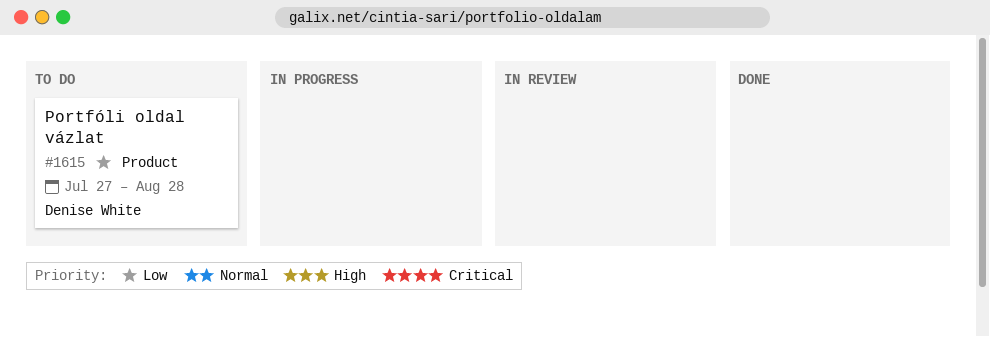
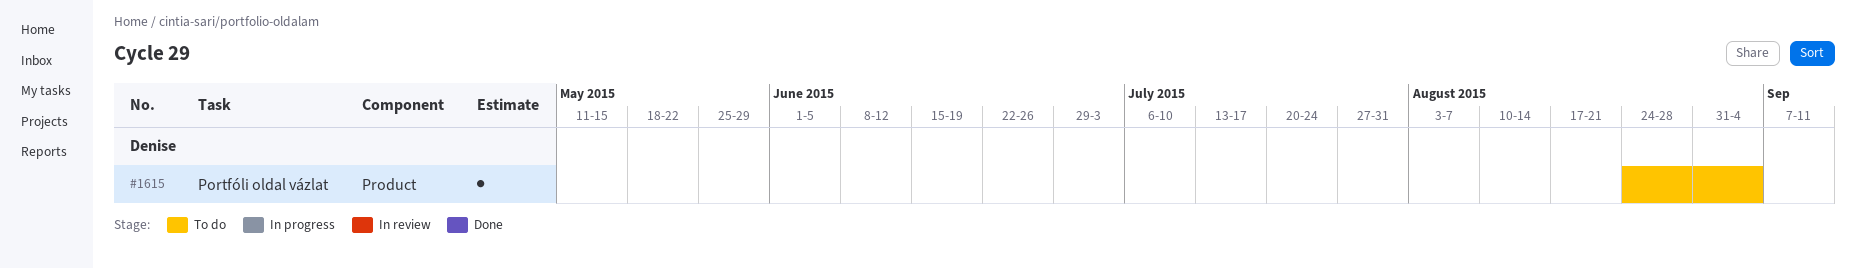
#1615, start: Jul 27 -> Aug 24
#1615, due: Aug 28 -> Sep 4

